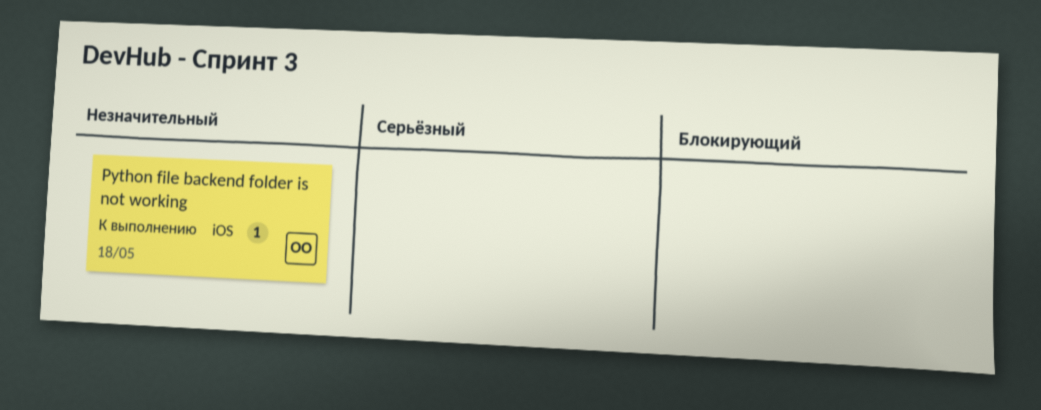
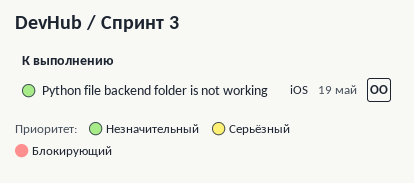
Python file backend folder is not working, due: May 18 -> May 19

